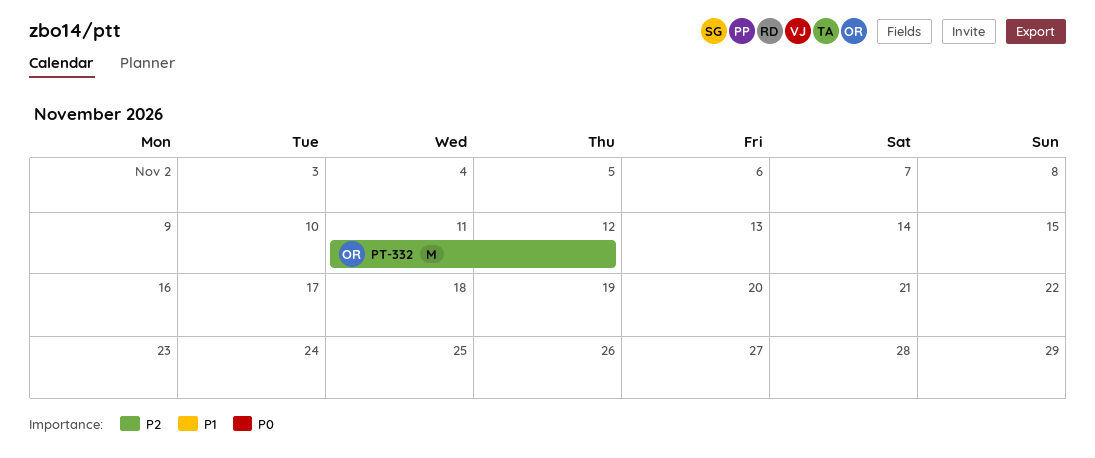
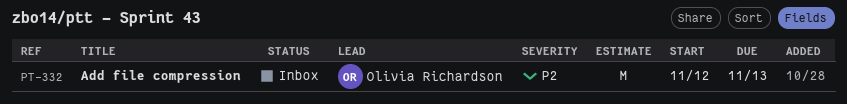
PT-332, start: Nov 11 -> Nov 12
PT-332, due: Nov 12 -> Nov 13

